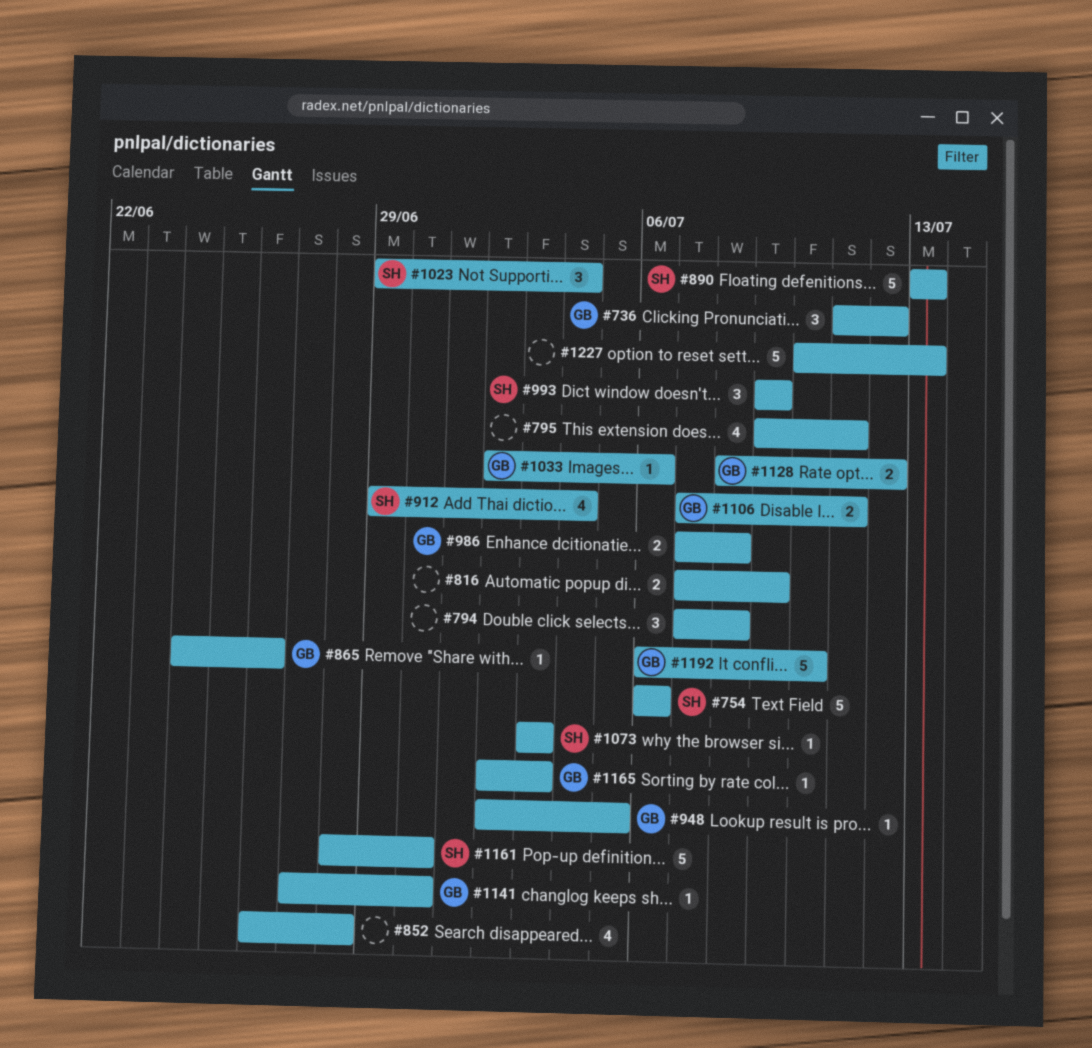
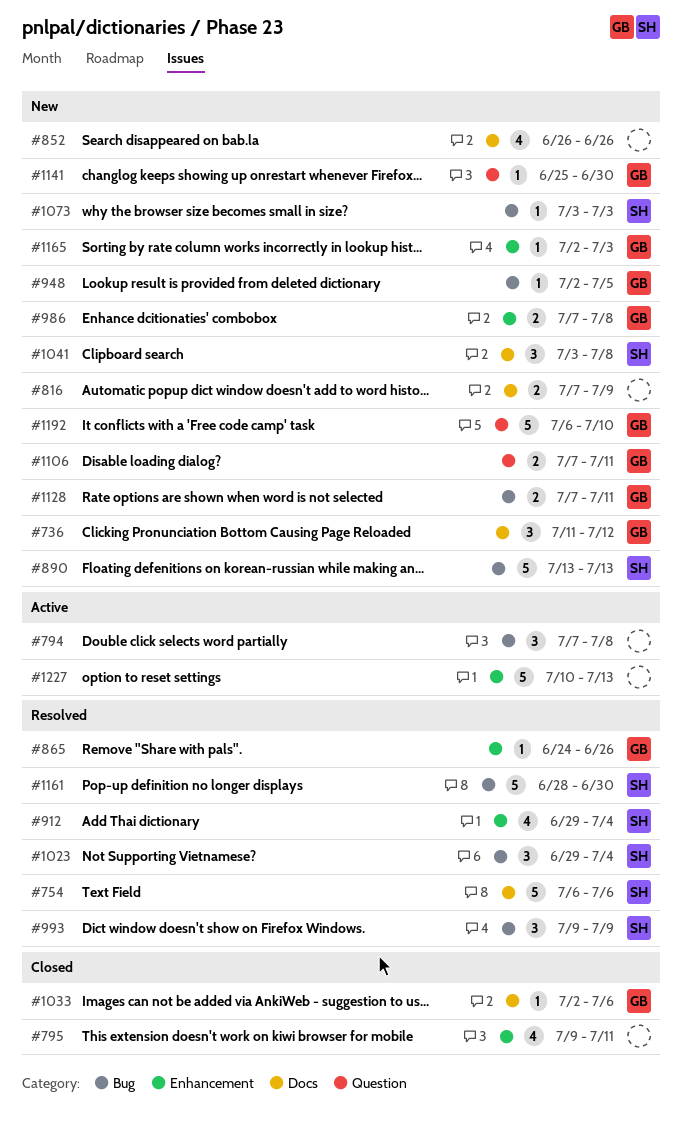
#852, due: Jun 28 -> Jun 26
#1041: none -> present
#1128, start: Jul 8 -> Jul 7
#1128, due: Jul 12 -> Jul 11
#1141, start: Jun 27 -> Jun 25

